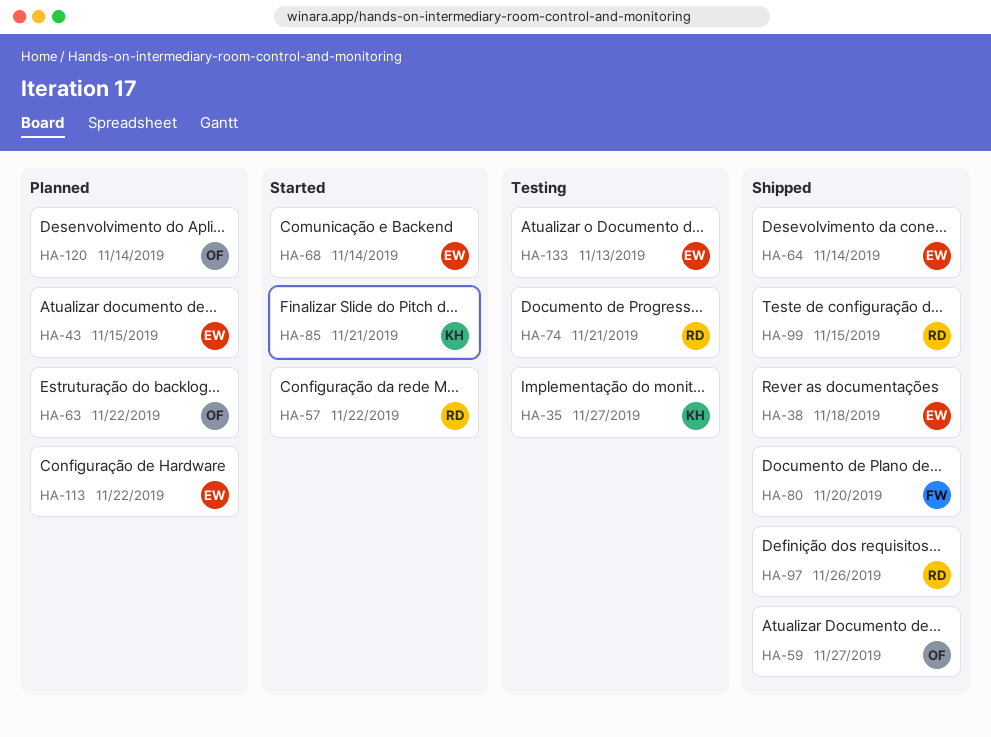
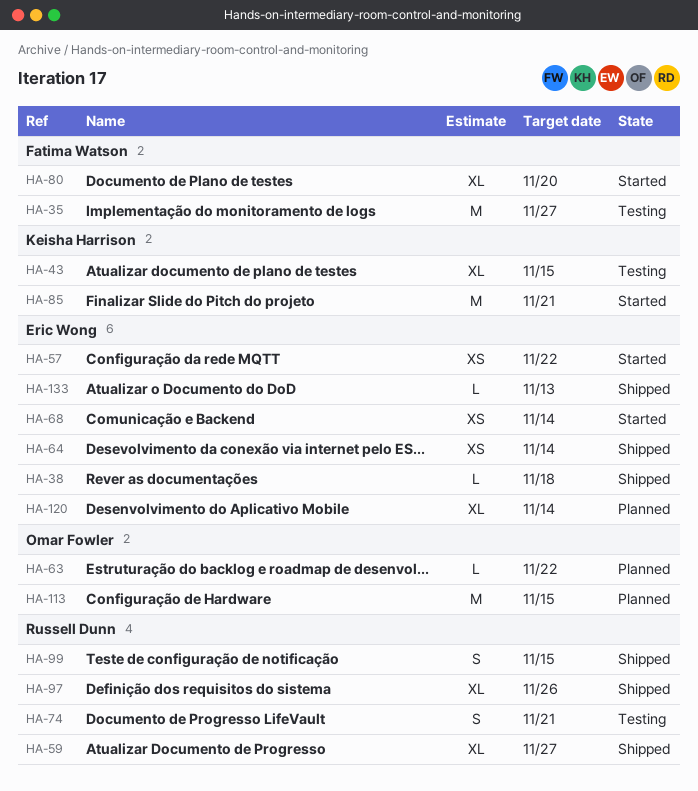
HA-35, owner: Keisha Harrison -> Fatima Watson
HA-43, status: Planned -> Testing
HA-43, owner: Eric Wong -> Keisha Harrison
HA-57, owner: Russell Dunn -> Eric Wong
HA-59, owner: Omar Fowler -> Russell Dunn
HA-80, status: Shipped -> Started
HA-113, owner: Eric Wong -> Omar Fowler
HA-113, due: Nov 22 -> Nov 15
HA-120, owner: Omar Fowler -> Eric Wong
HA-133, status: Testing -> Shipped

